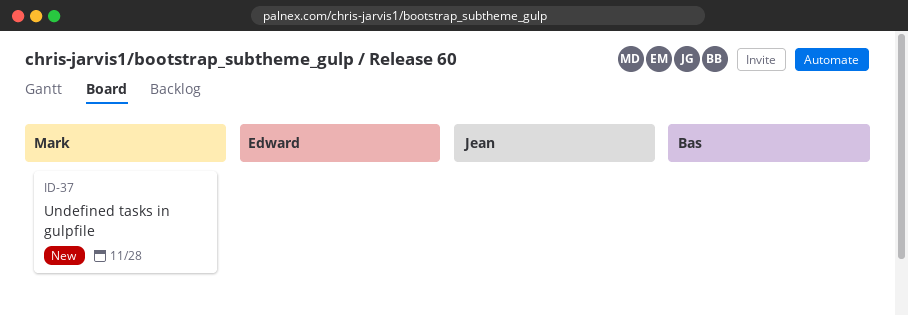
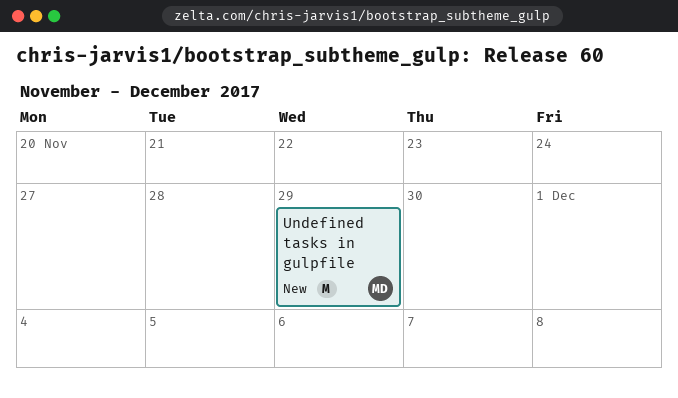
Undefined tasks in gulpfile, due: Nov 28 -> Nov 29

